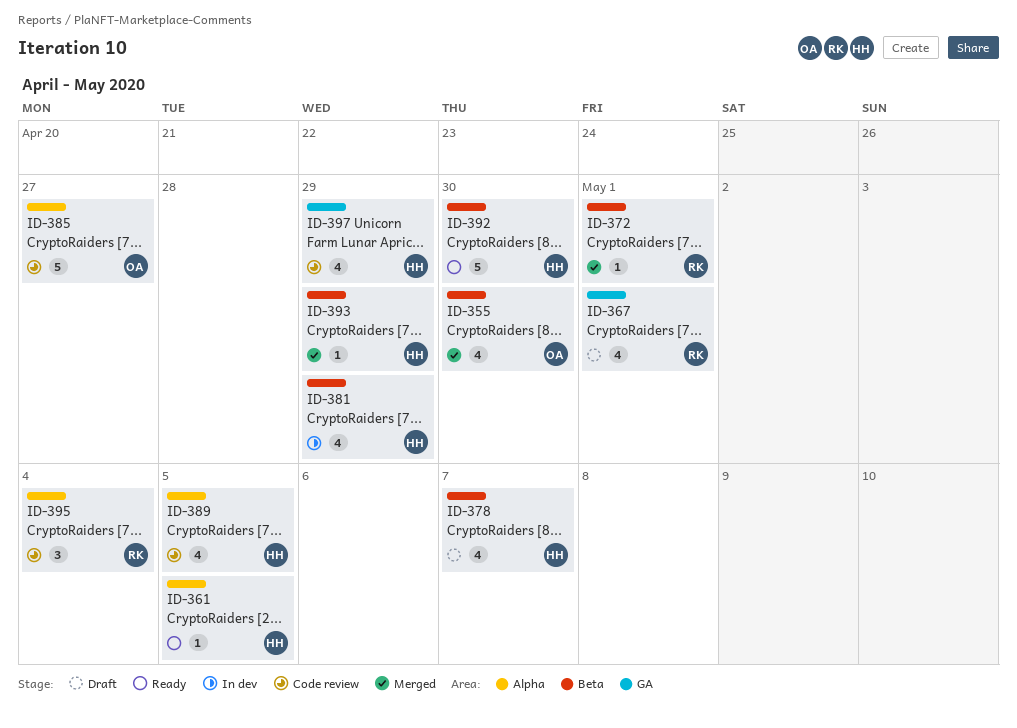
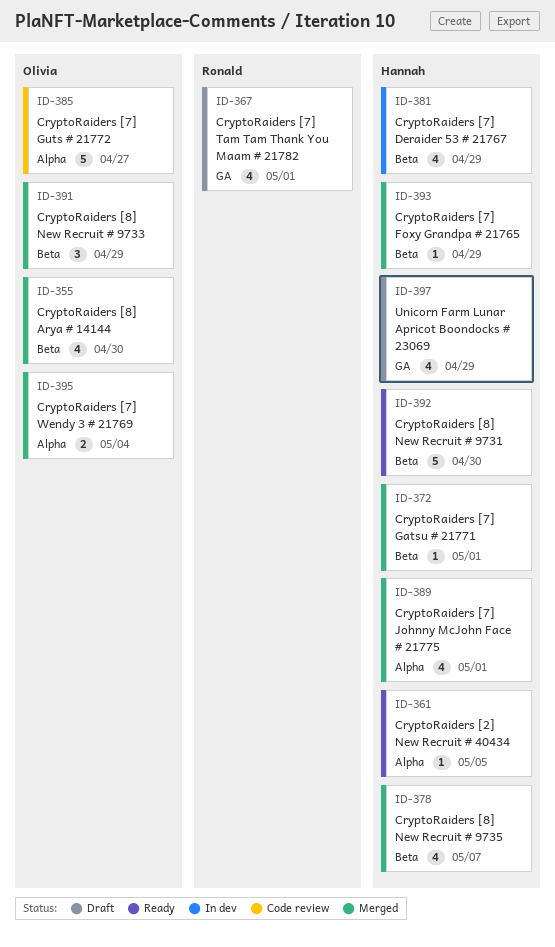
ID-372, owner: Ronald -> Hannah
ID-378, status: Draft -> Merged
ID-389, status: Code review -> Merged
ID-389, due: May 5 -> May 1
ID-391: none -> present
ID-395, status: Code review -> Merged
ID-395, owner: Ronald -> Olivia
ID-395, estimate: 3 -> 2
ID-397, status: Code review -> Draft

